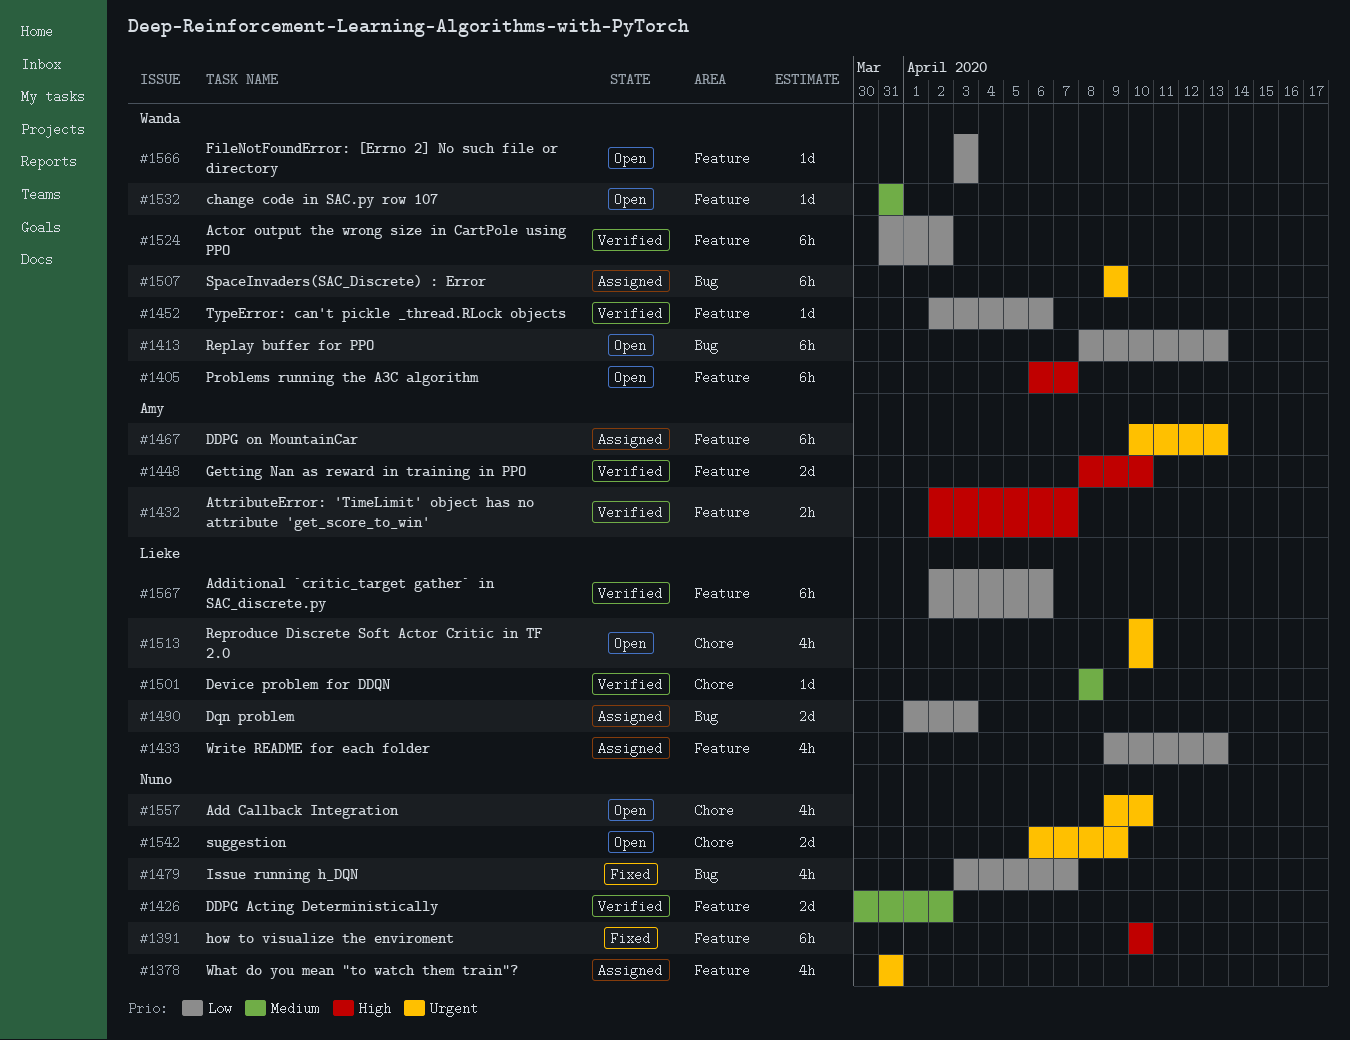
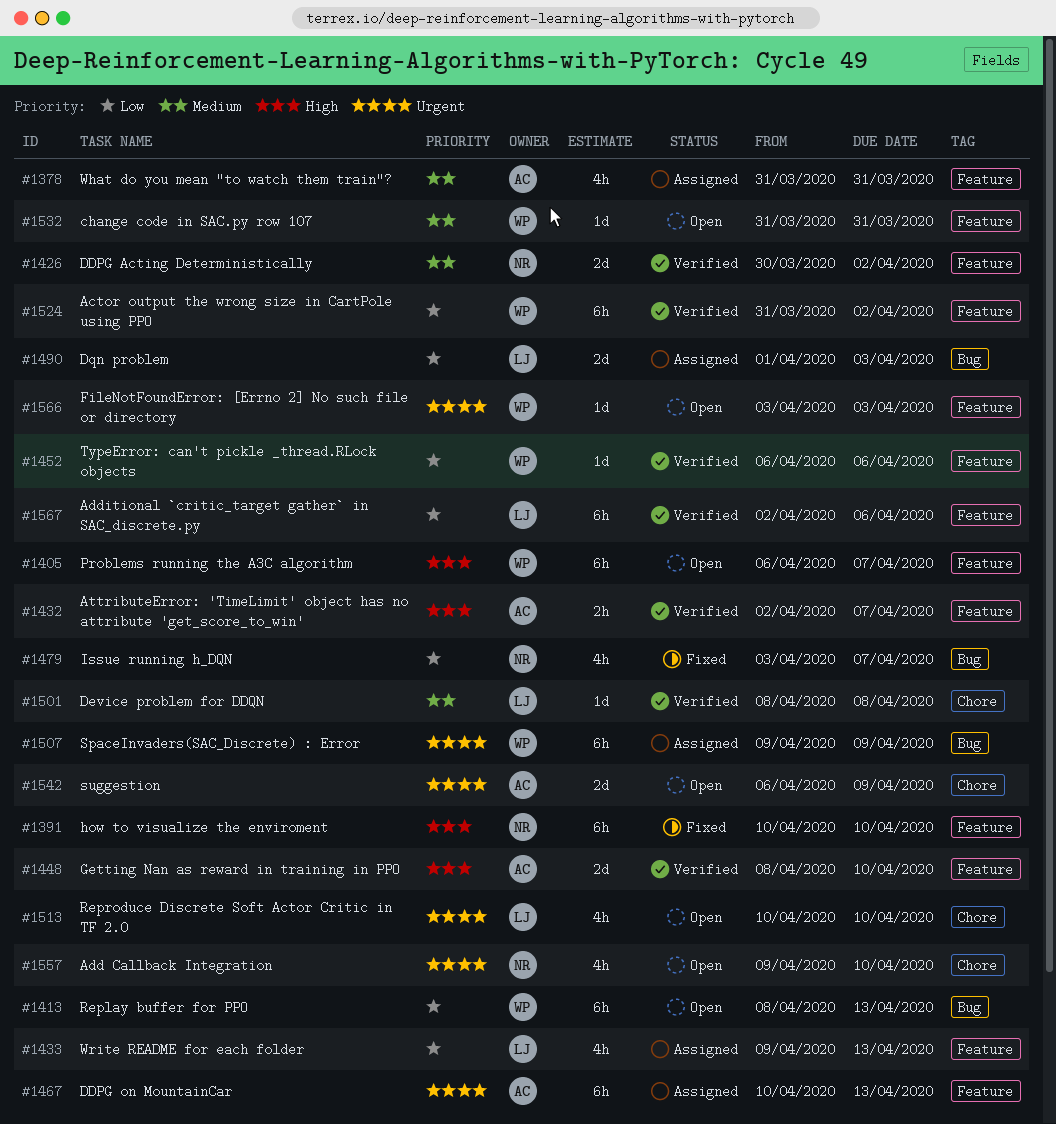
#1378, owner: Nuno -> Amy
#1378, priority: Urgent -> Medium
#1452, start: Apr 2 -> Apr 6
#1542, owner: Nuno -> Amy
#1566, priority: Low -> Urgent

